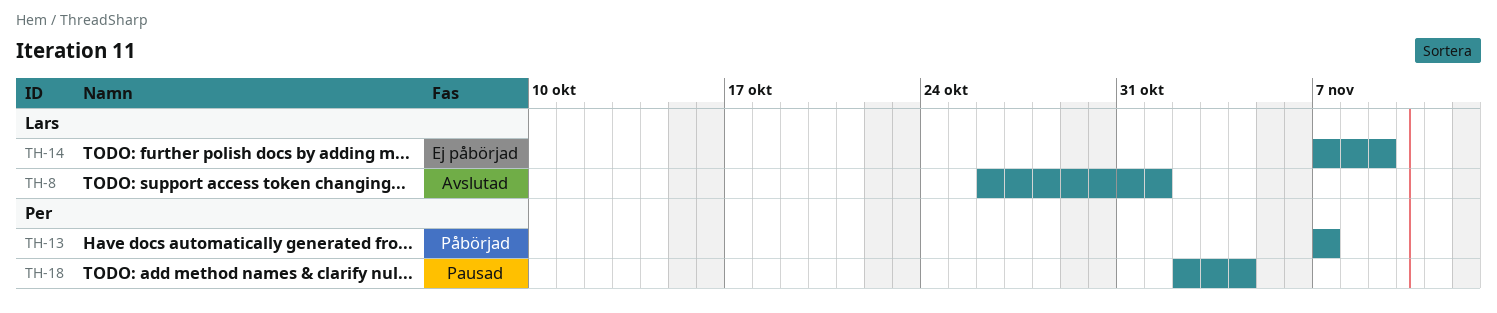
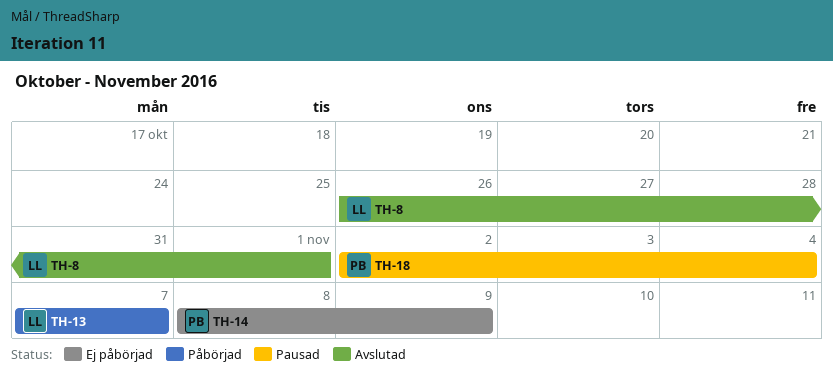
TH-13, owner: Per -> Lars
TH-14, owner: Lars -> Per
TH-14, start: Nov 7 -> Nov 8

